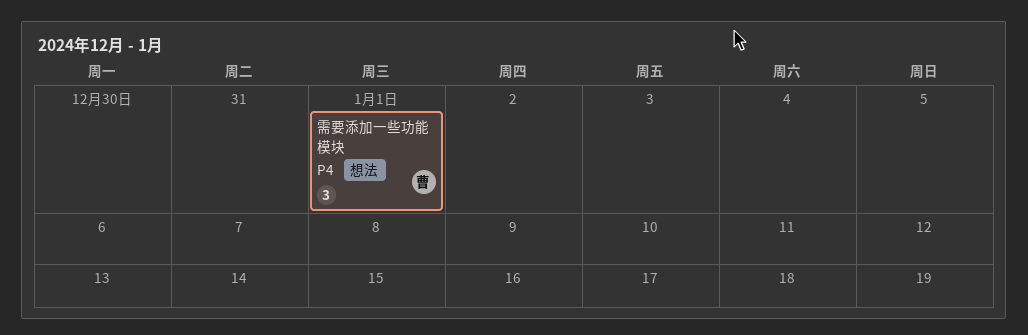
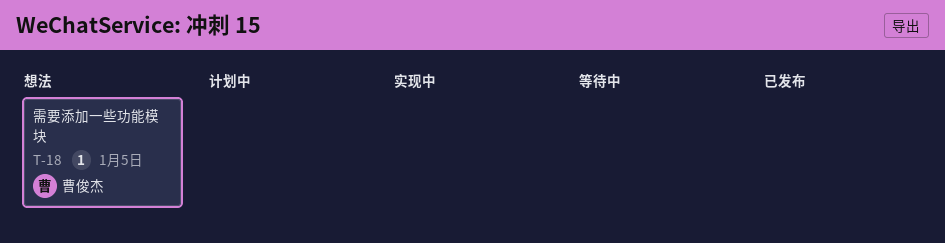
需要添加一些功能模块, estimate: 3 -> 1
需要添加一些功能模块, due: Jan 1 -> Jan 5

